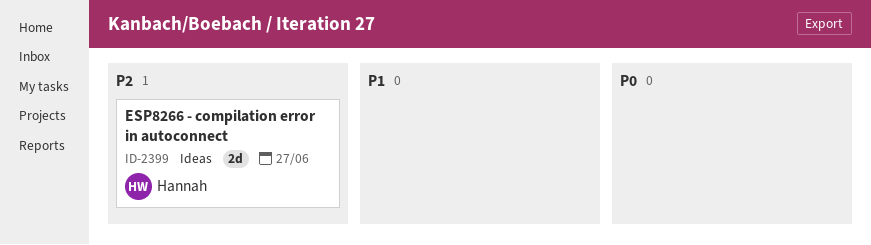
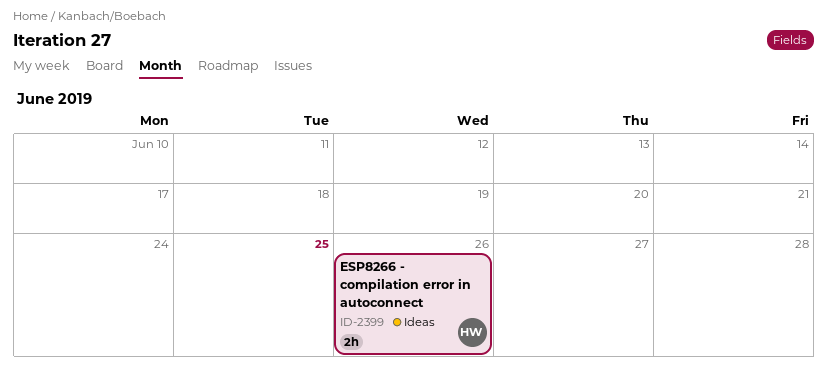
ID-2399, estimate: 2d -> 2h
ID-2399, due: Jun 27 -> Jun 26

